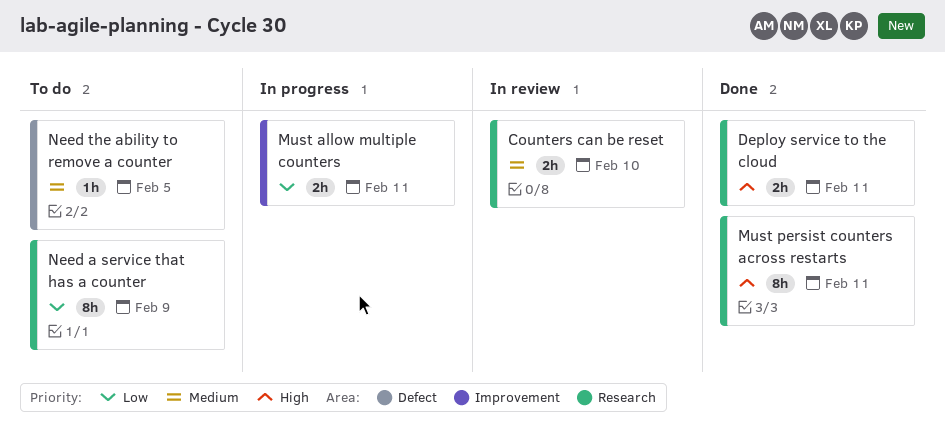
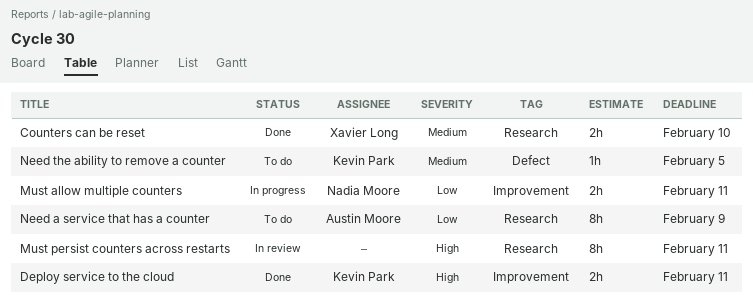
Counters can be reset, status: In review -> Done
Deploy service to the cloud, label: Research -> Improvement
Must persist counters across restarts, status: Done -> In review

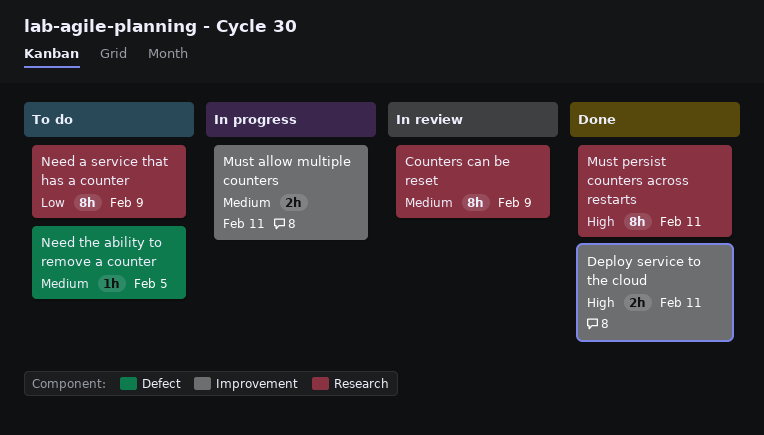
Counters can be reset, status: Done -> In review
Counters can be reset, estimate: 2h -> 8h
Counters can be reset, due: Feb 10 -> Feb 9
Must allow multiple counters, priority: Low -> Medium
Must persist counters across restarts, status: In review -> Done

